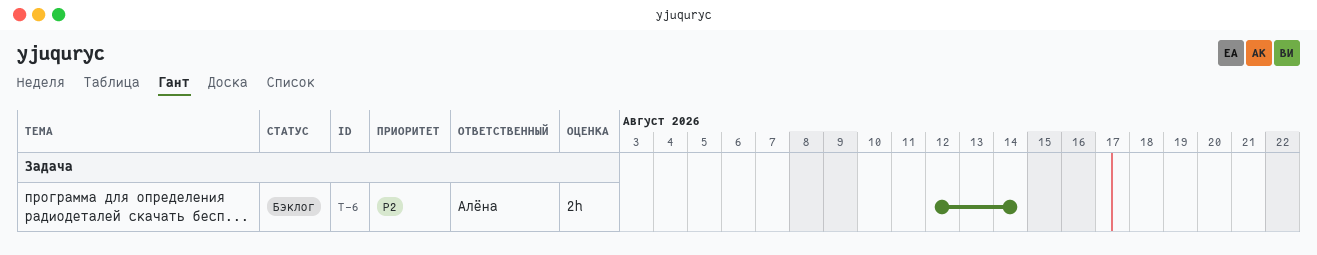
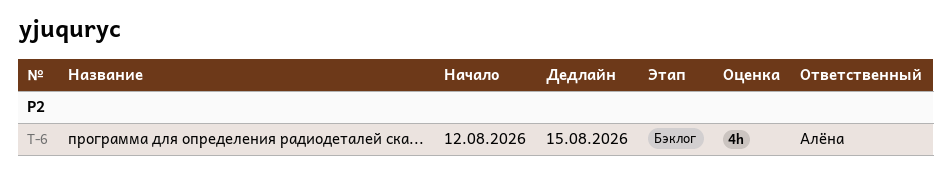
T-6, estimate: 2h -> 4h
T-6, due: Aug 14 -> Aug 15

